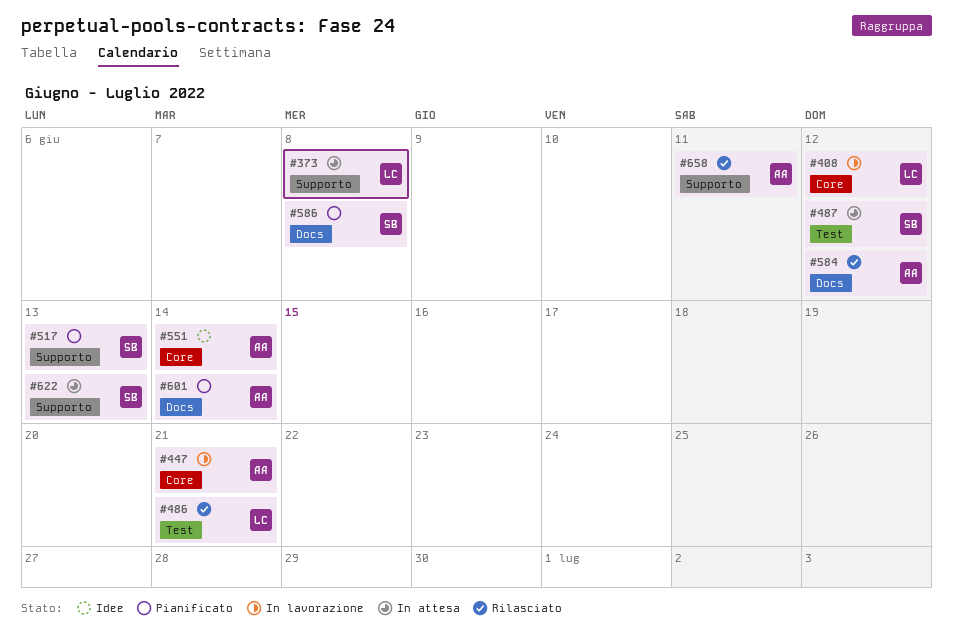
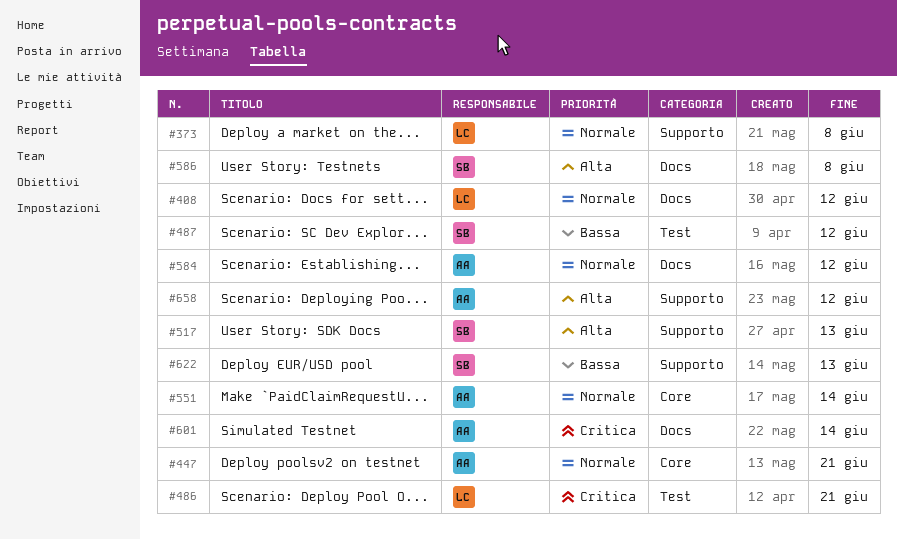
#408, label: Core -> Docs
#658, due: Jun 11 -> Jun 12

